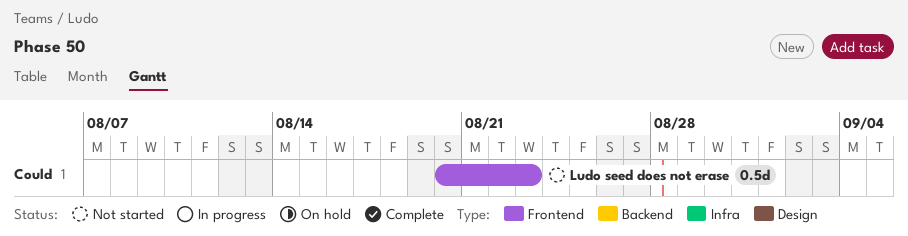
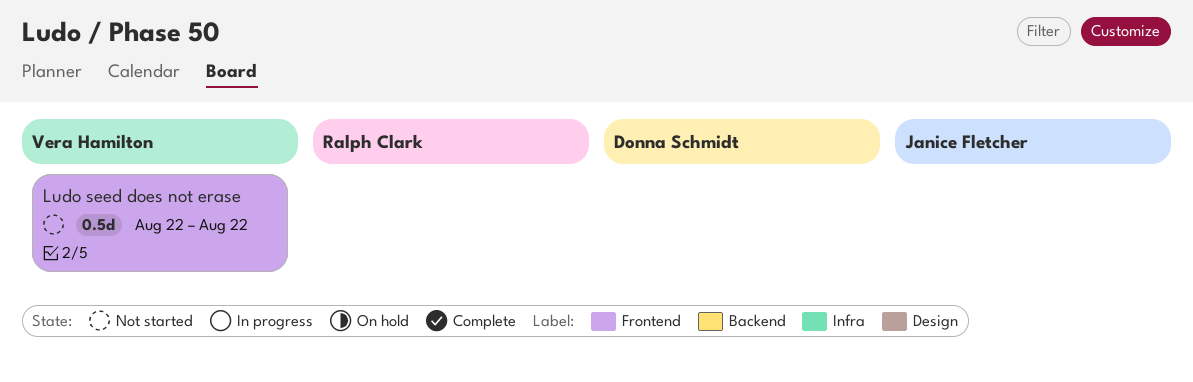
Ludo seed does not erase, start: Aug 20 -> Aug 22
Ludo seed does not erase, due: Aug 23 -> Aug 22

